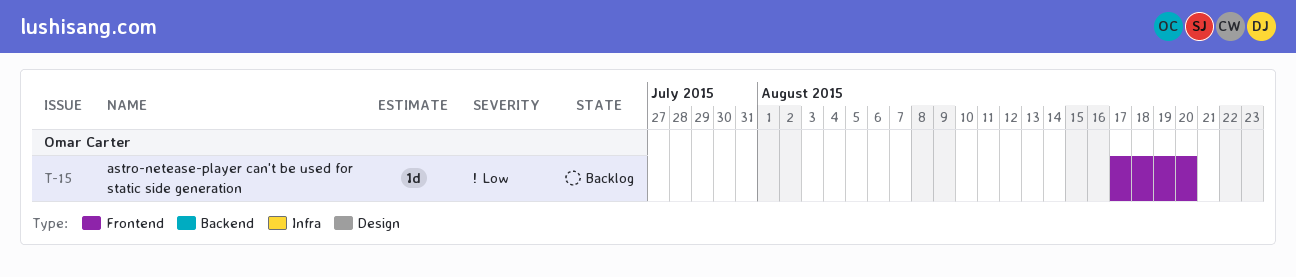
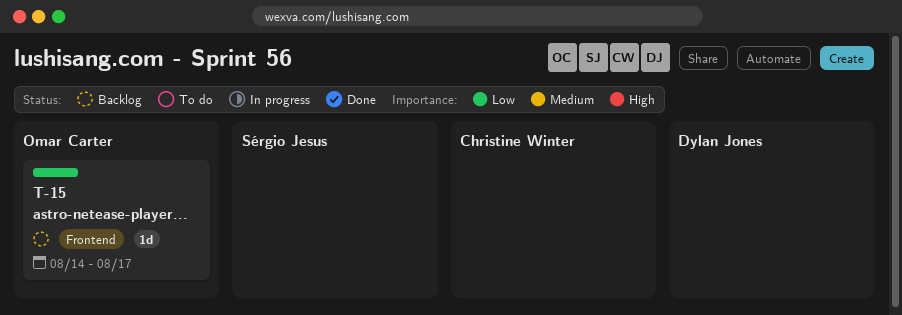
T-15, start: Aug 17 -> Aug 14
T-15, due: Aug 20 -> Aug 17

